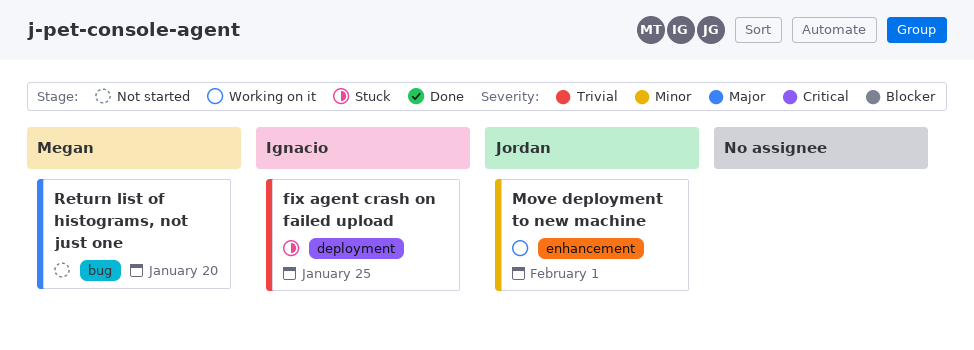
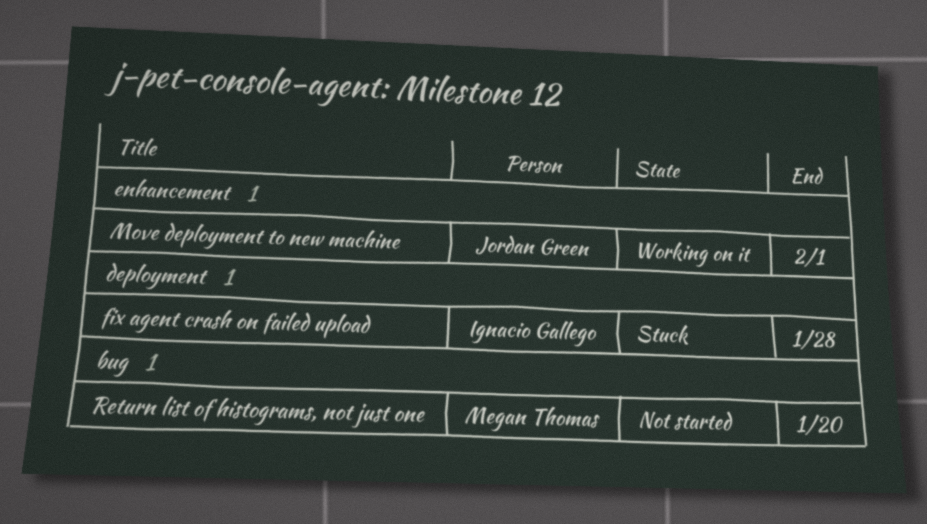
fix agent crash on failed upload, due: Jan 25 -> Jan 28

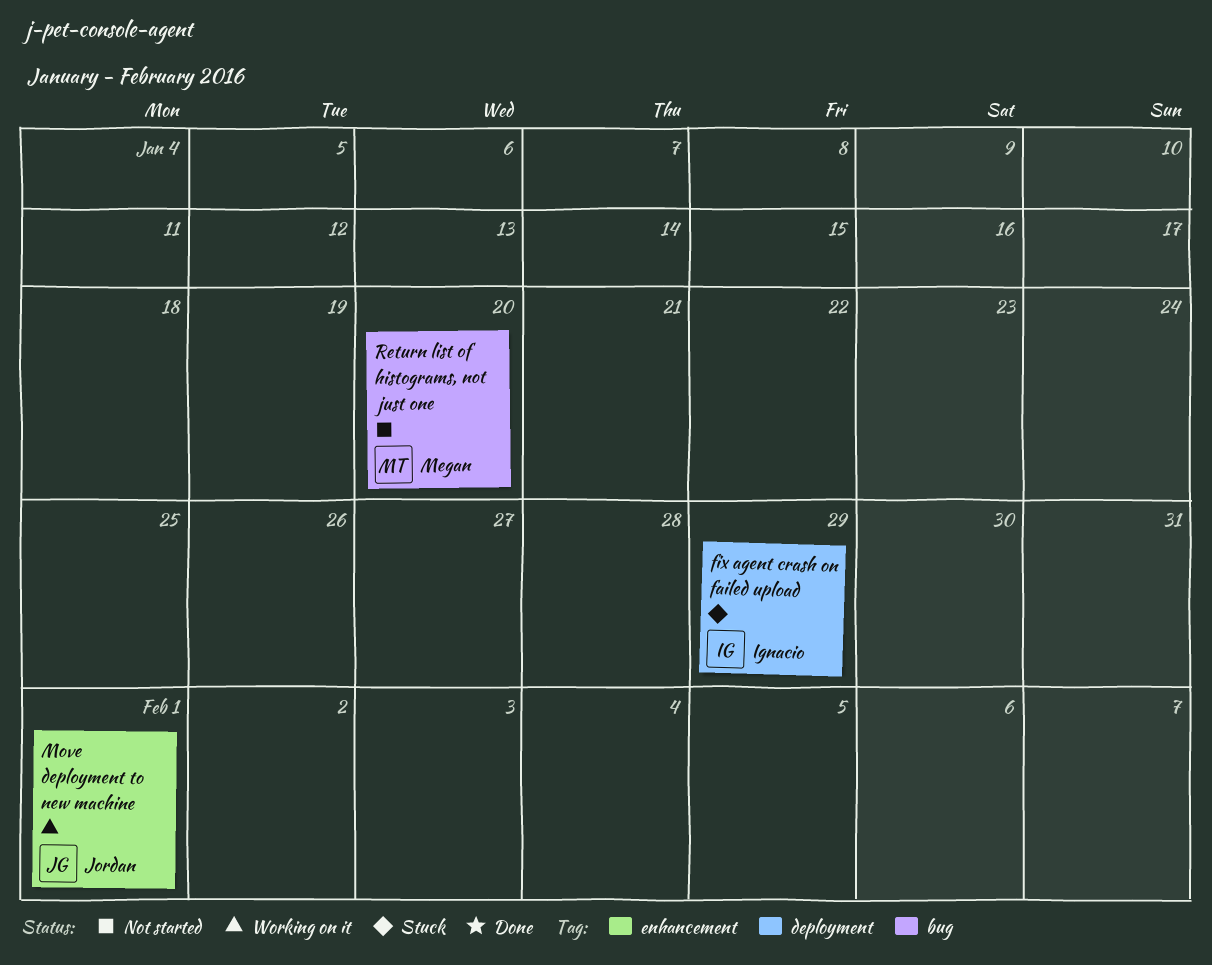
fix agent crash on failed upload, due: Jan 28 -> Jan 29

